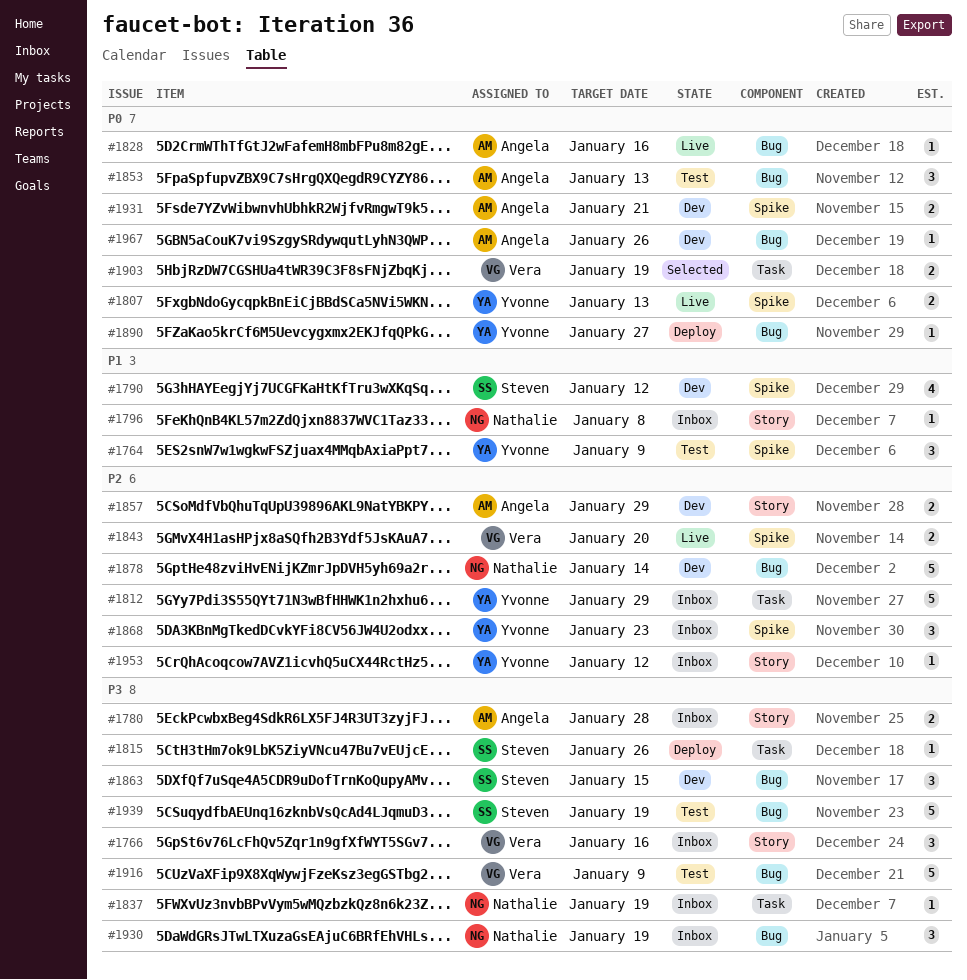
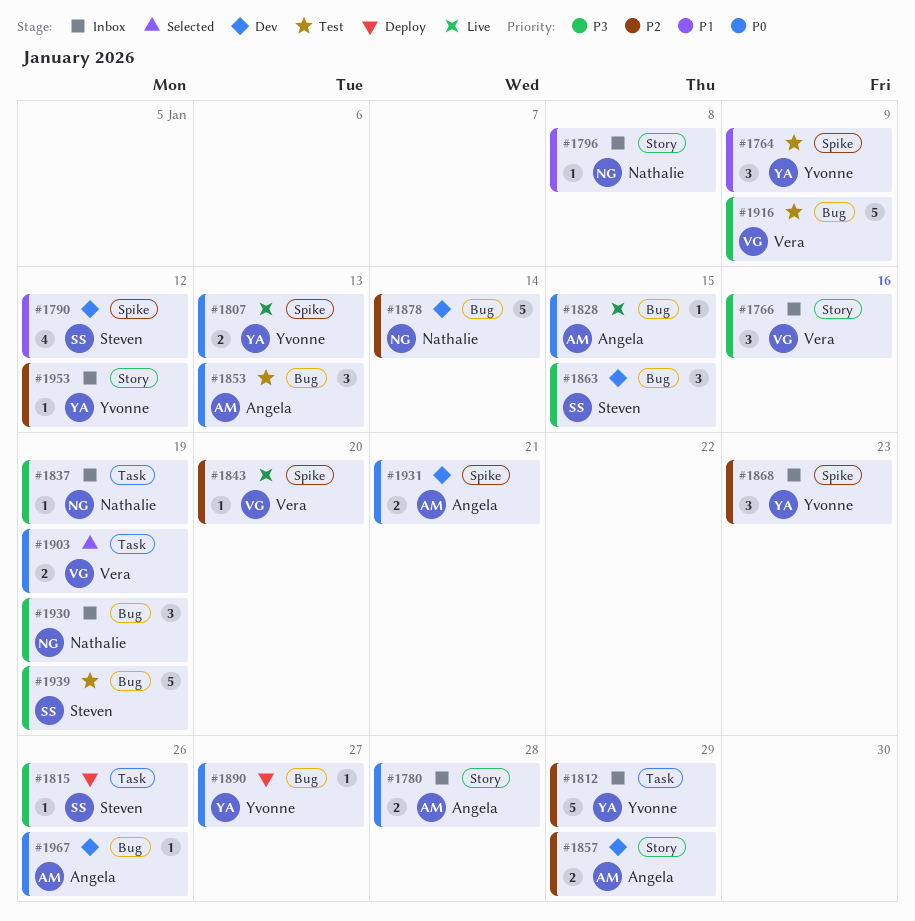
#1780, priority: P3 -> P0
#1828, due: Jan 16 -> Jan 15
#1843, estimate: 2 -> 1

